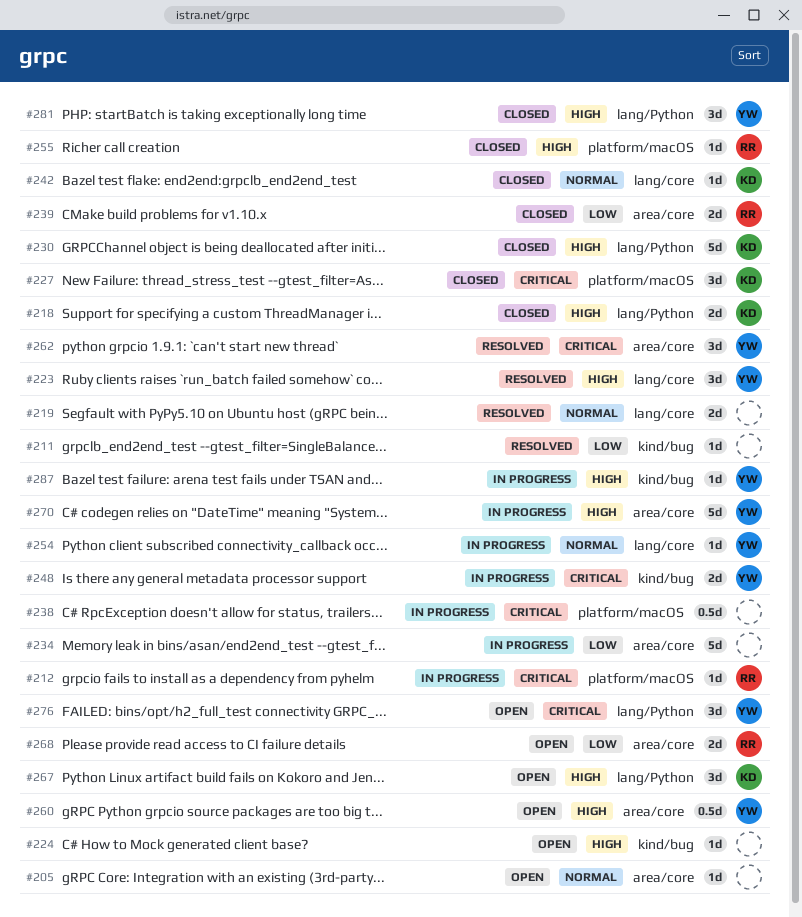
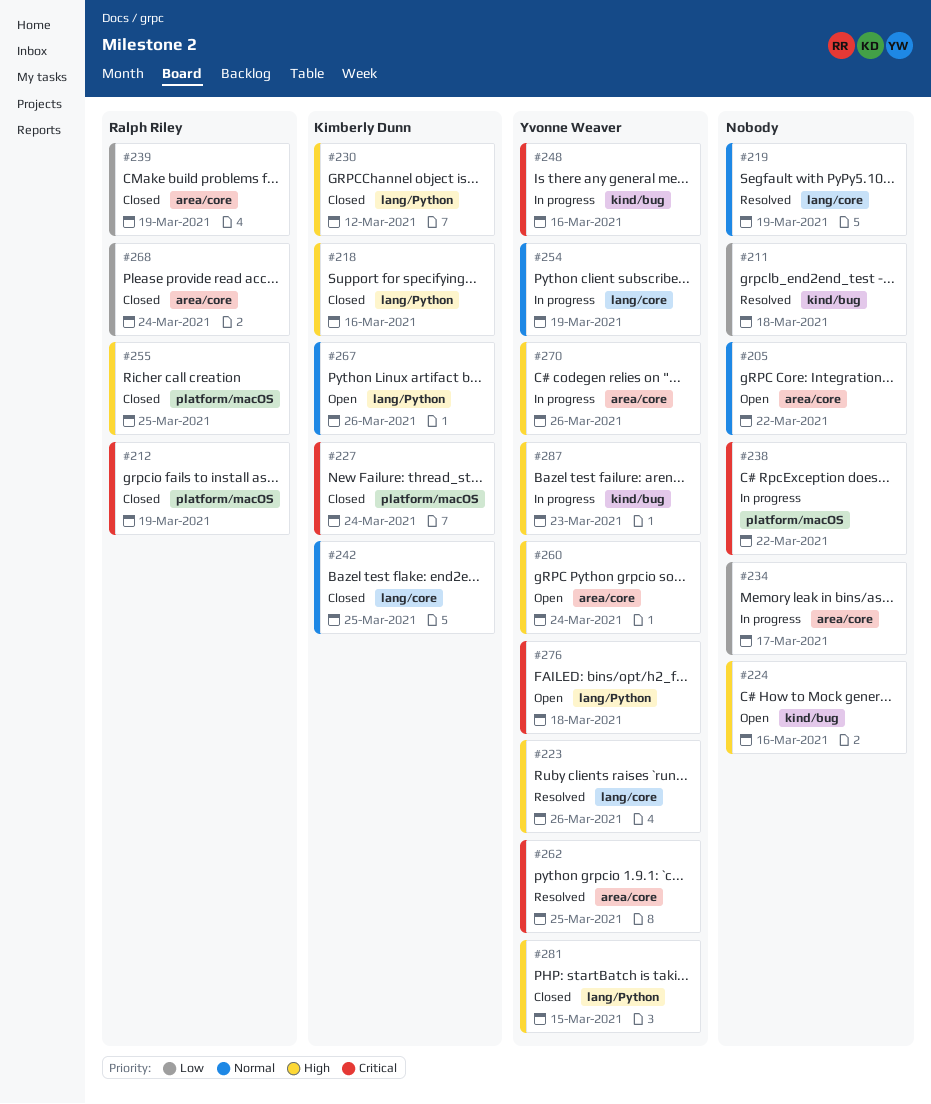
#212, status: In progress -> Closed
#267, priority: High -> Normal
#268, status: Open -> Closed

